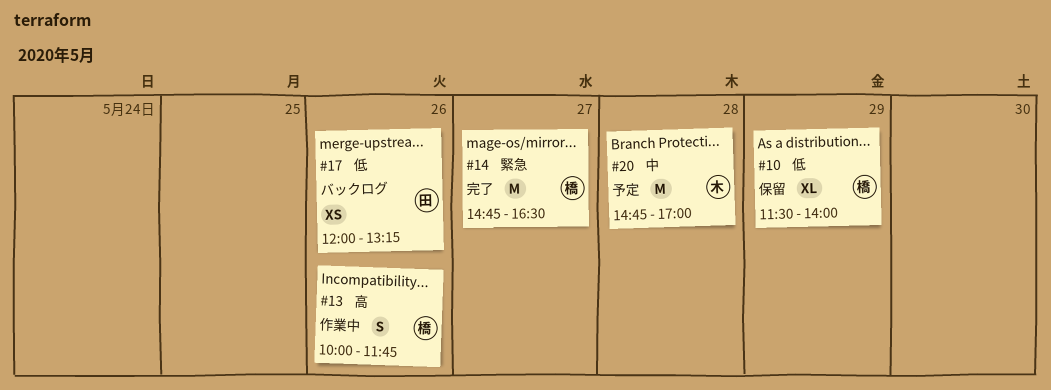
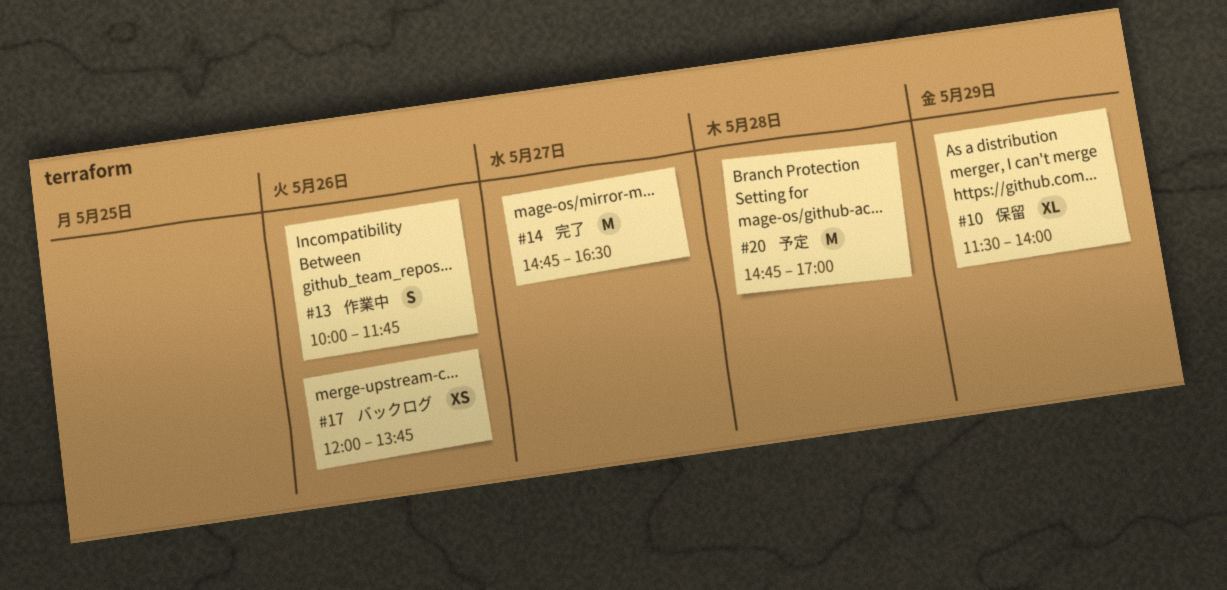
#17, ends: 13:15 -> 13:45

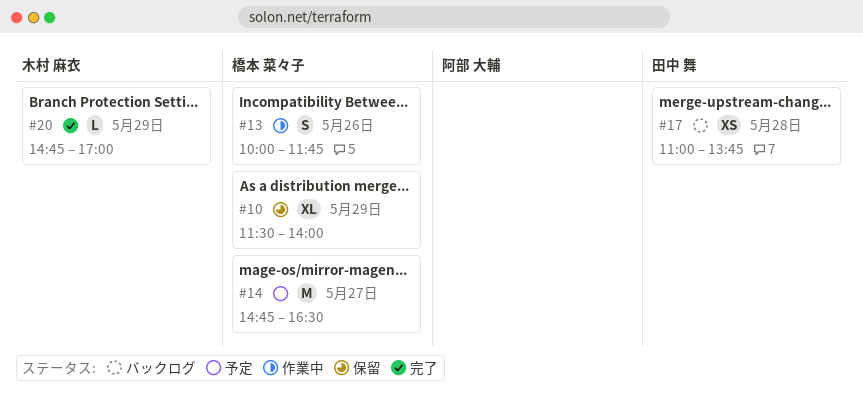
#14, status: 完了 -> 予定
#17, day: May 26 -> May 28
#17, begins: 12:00 -> 11:00
#20, status: 予定 -> 完了
#20, estimate: M -> L
#20, day: May 28 -> May 29

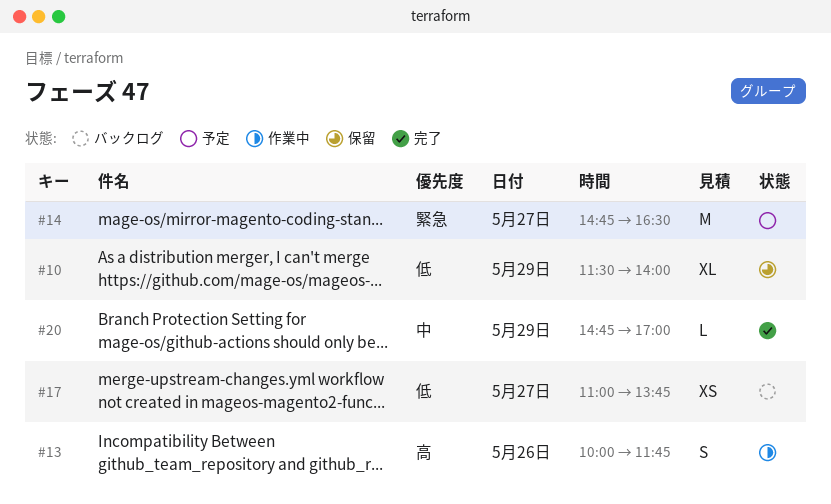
#17, day: May 28 -> May 27

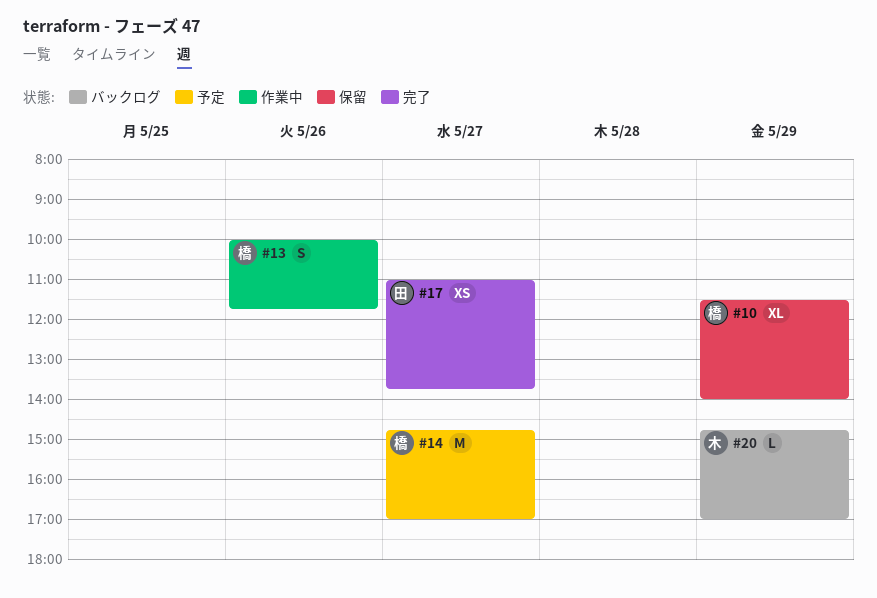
#14, ends: 16:30 -> 17:00
#17, status: バックログ -> 完了
#20, status: 完了 -> バックログ

